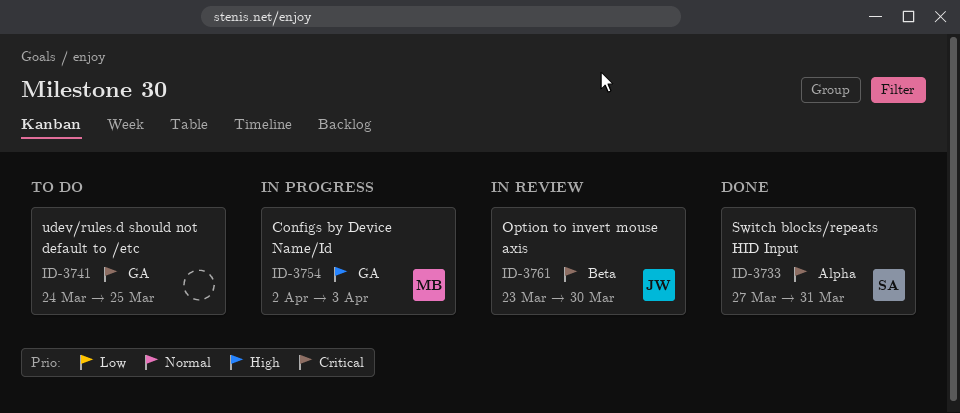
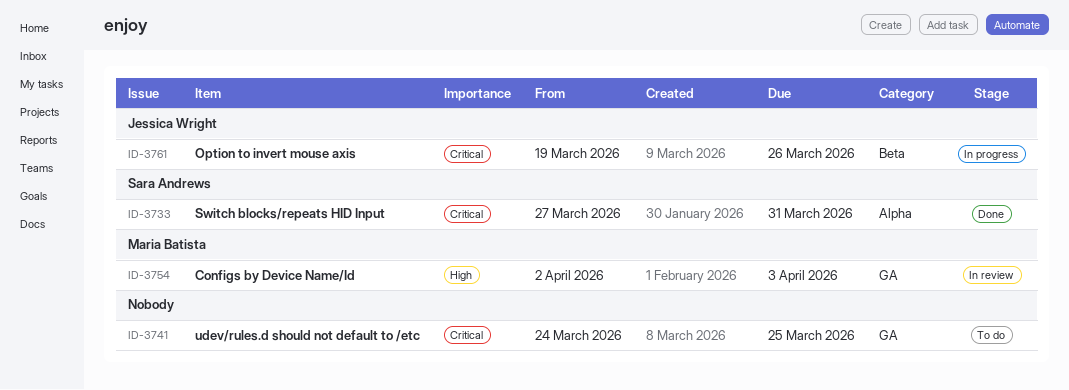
ID-3754, status: In progress -> In review
ID-3761, status: In review -> In progress
ID-3761, start: Mar 23 -> Mar 19
ID-3761, due: Mar 30 -> Mar 26

